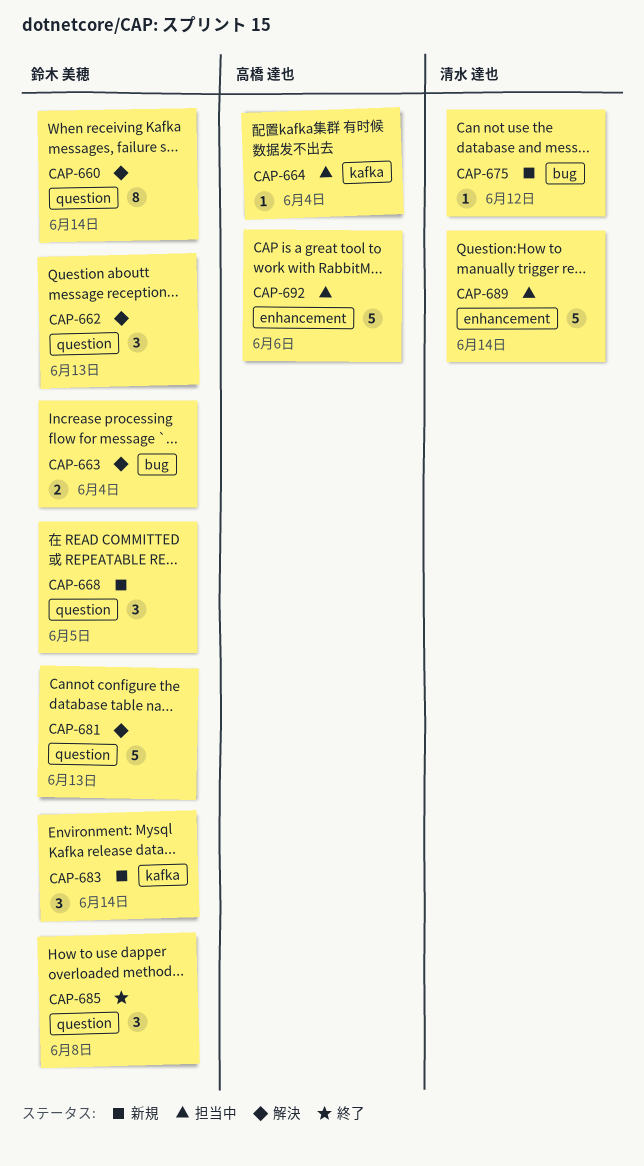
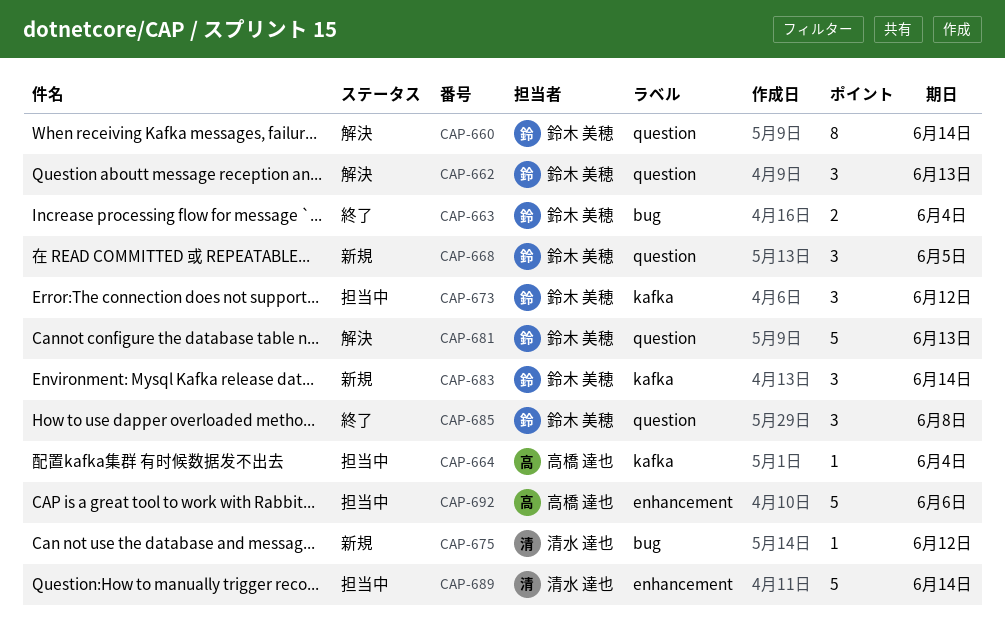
CAP-663, status: 解決 -> 終了
CAP-673: none -> present

